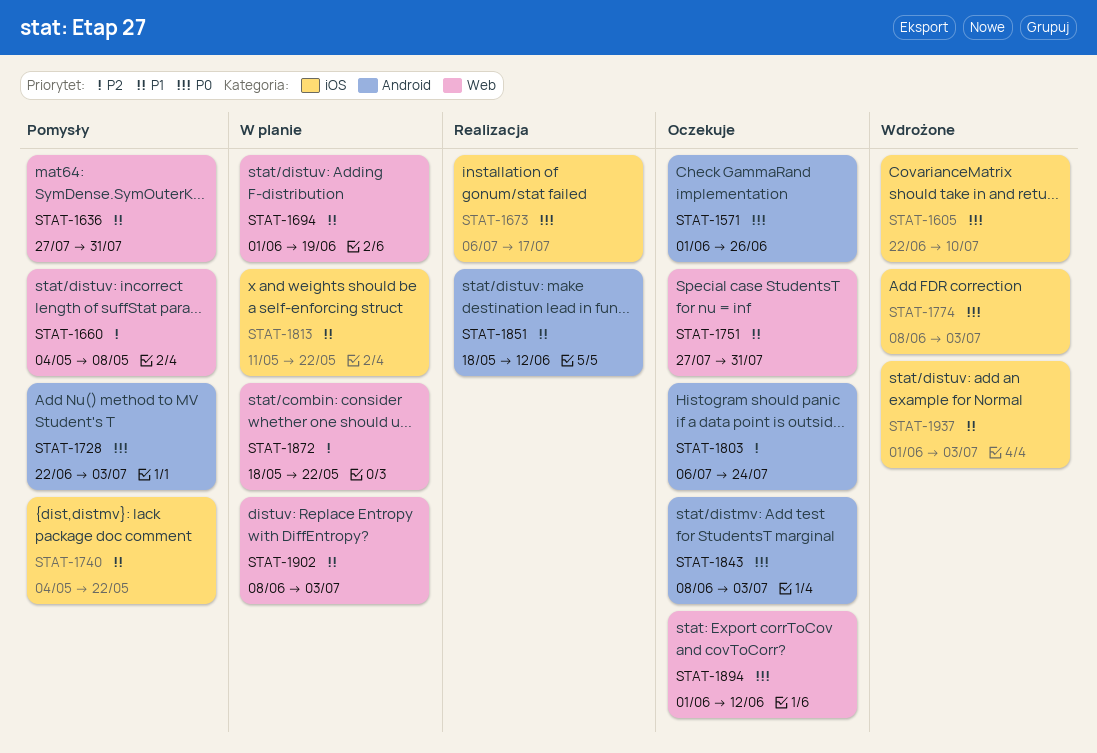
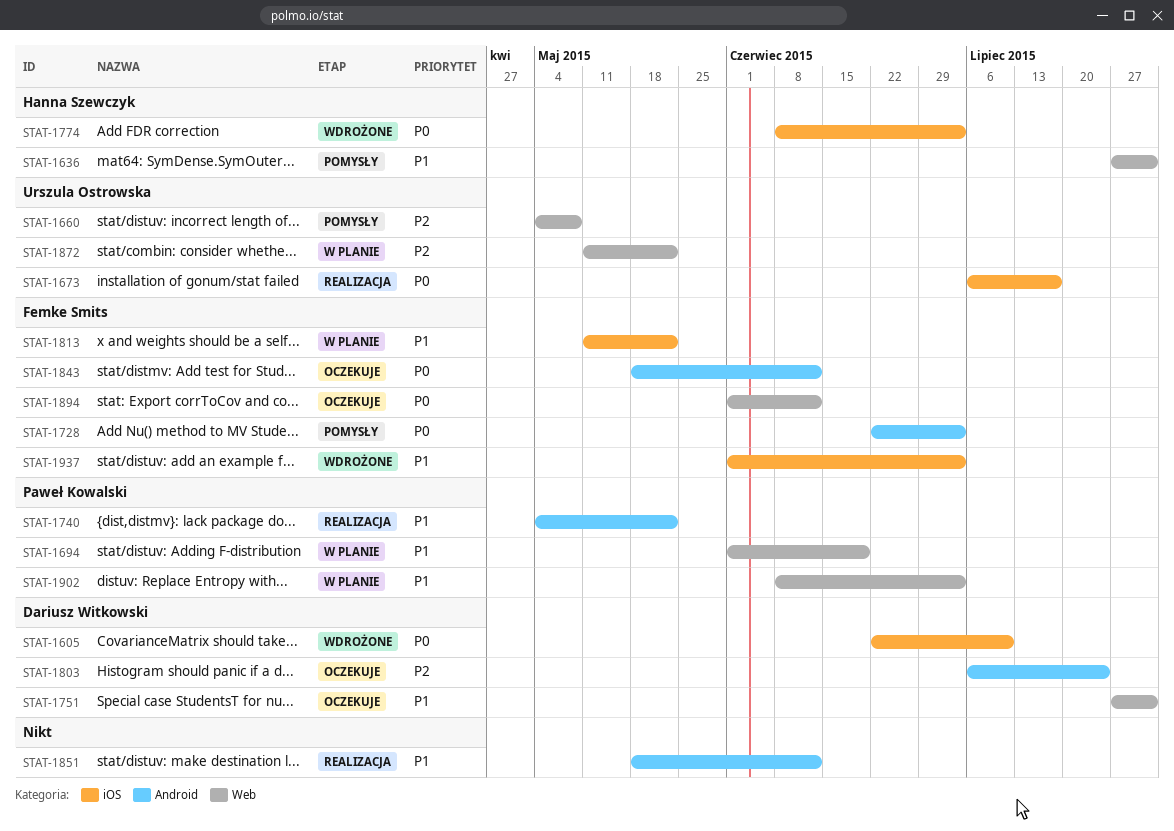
STAT-1571: present -> none
STAT-1740, status: Pomysły -> Realizacja
STAT-1740, label: iOS -> Android
STAT-1843, start: Jun 8 -> May 18
STAT-1843, due: Jul 3 -> Jun 12
STAT-1872, start: May 18 -> May 11

